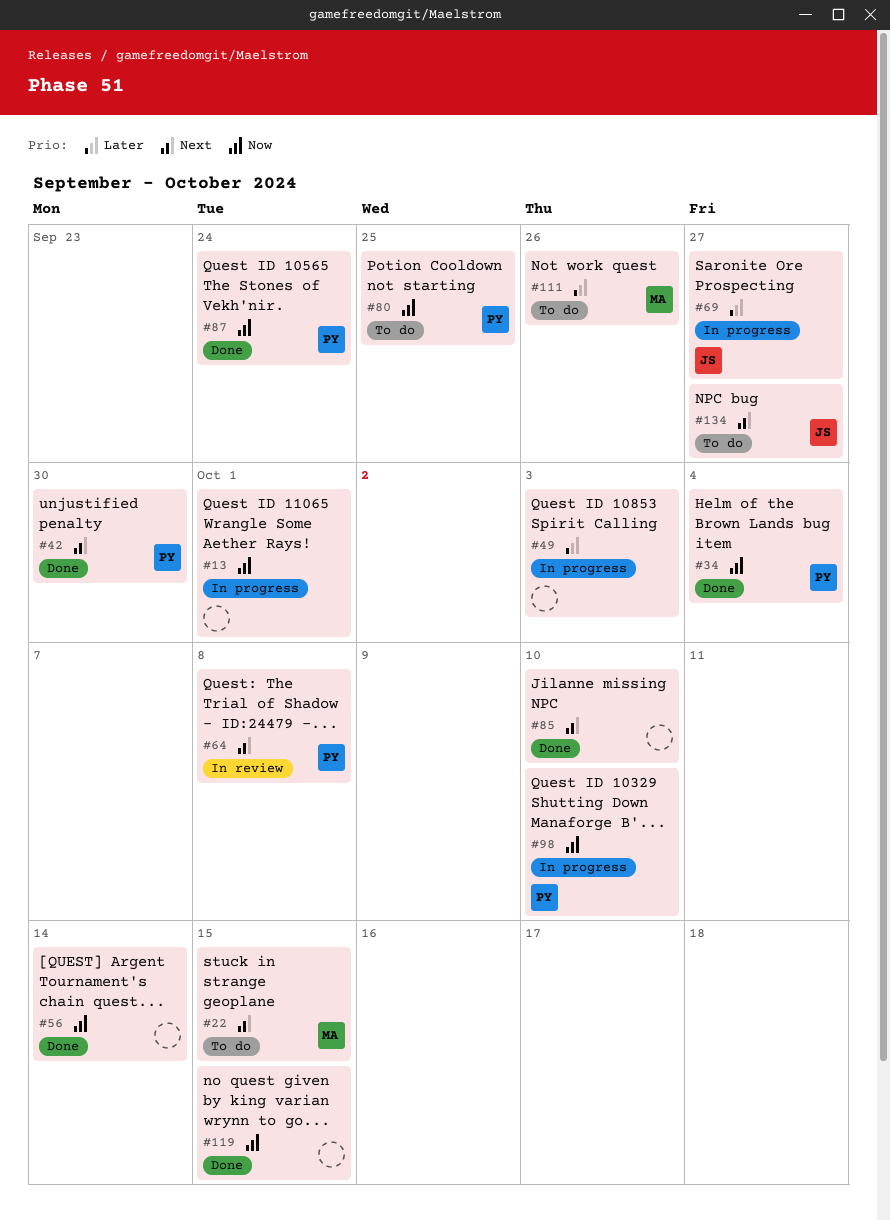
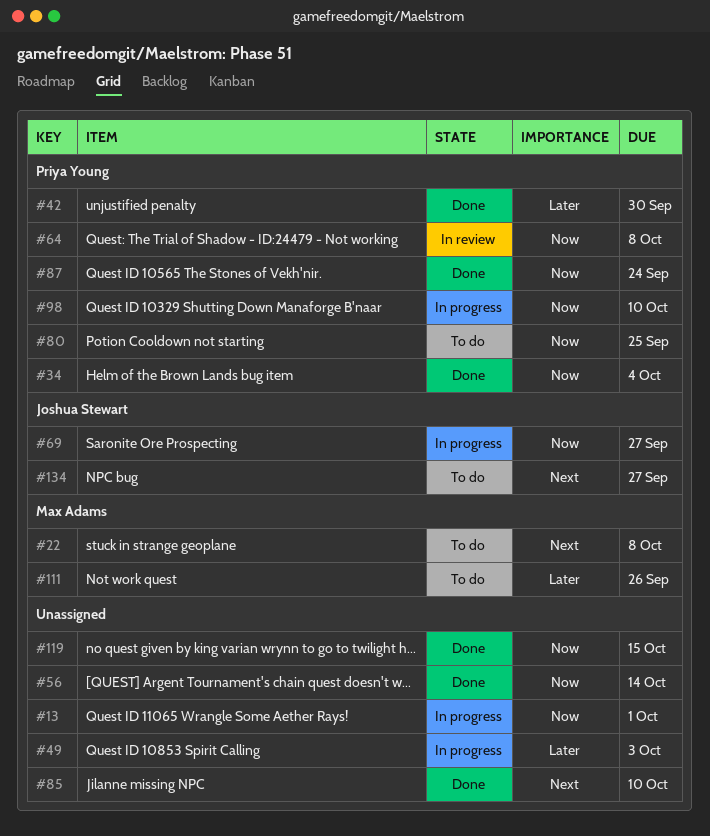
#22, due: Oct 15 -> Oct 8
#42, priority: Next -> Later
#64, priority: Next -> Now
#69, priority: Later -> Now

